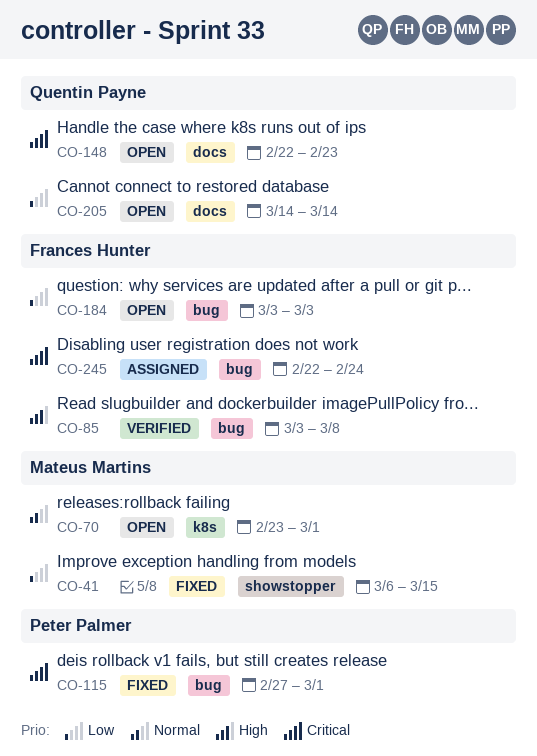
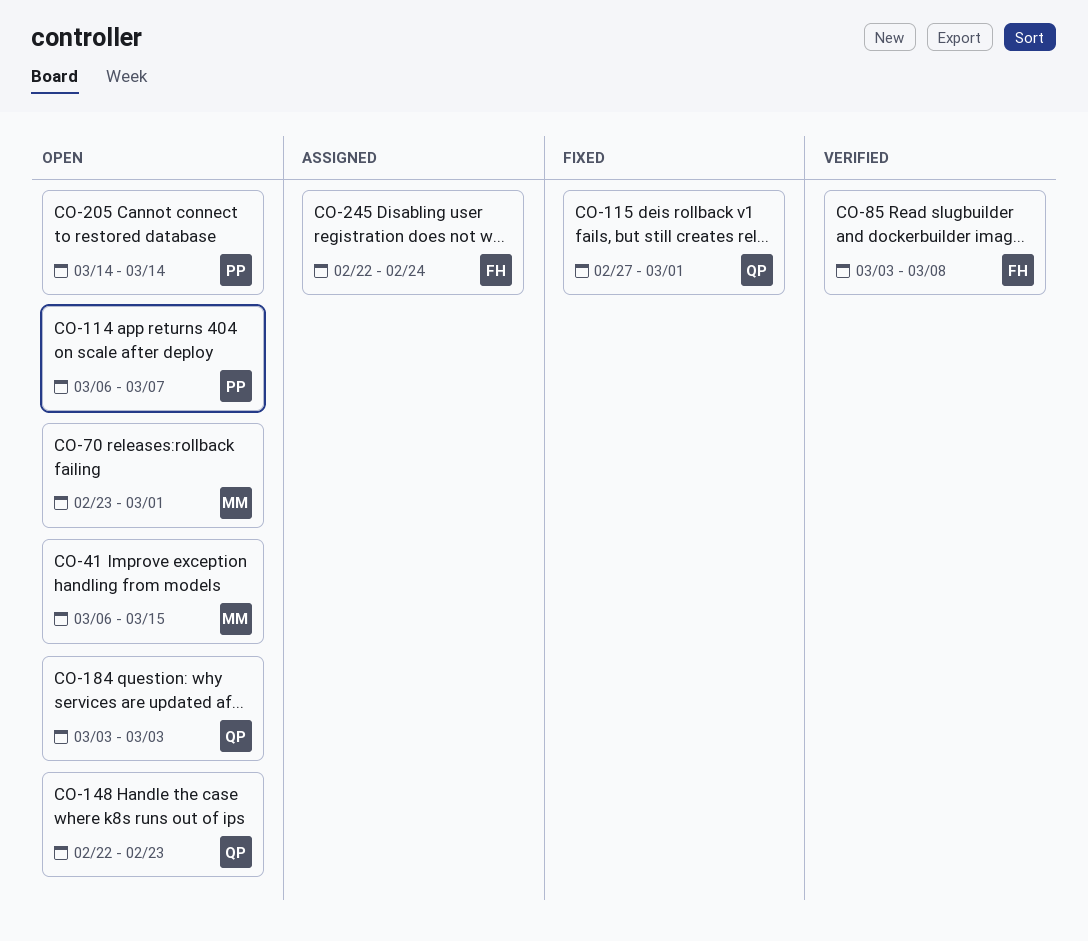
CO-41, status: Fixed -> Open
CO-114: none -> present
CO-115, owner: Peter Palmer -> Quentin Payne
CO-184, owner: Frances Hunter -> Quentin Payne
CO-205, owner: Quentin Payne -> Peter Palmer

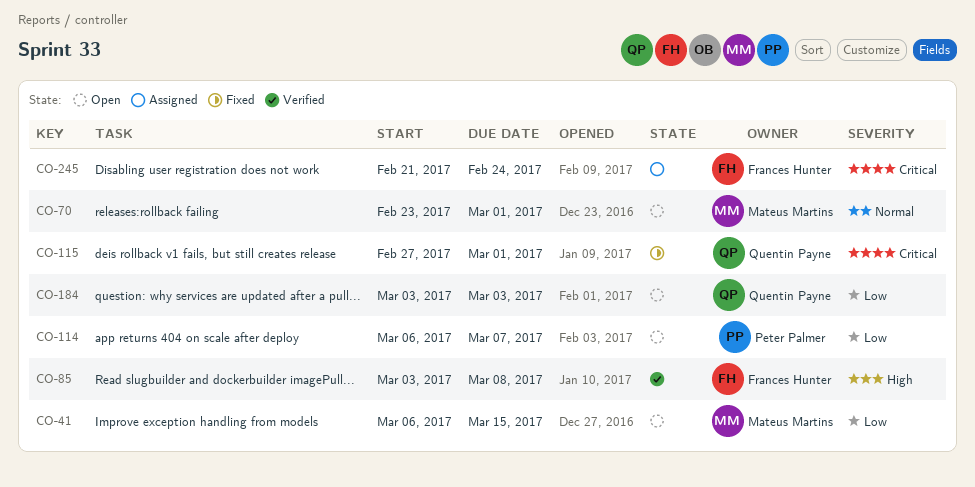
CO-148: present -> none
CO-205: present -> none
CO-245, start: Feb 22 -> Feb 21

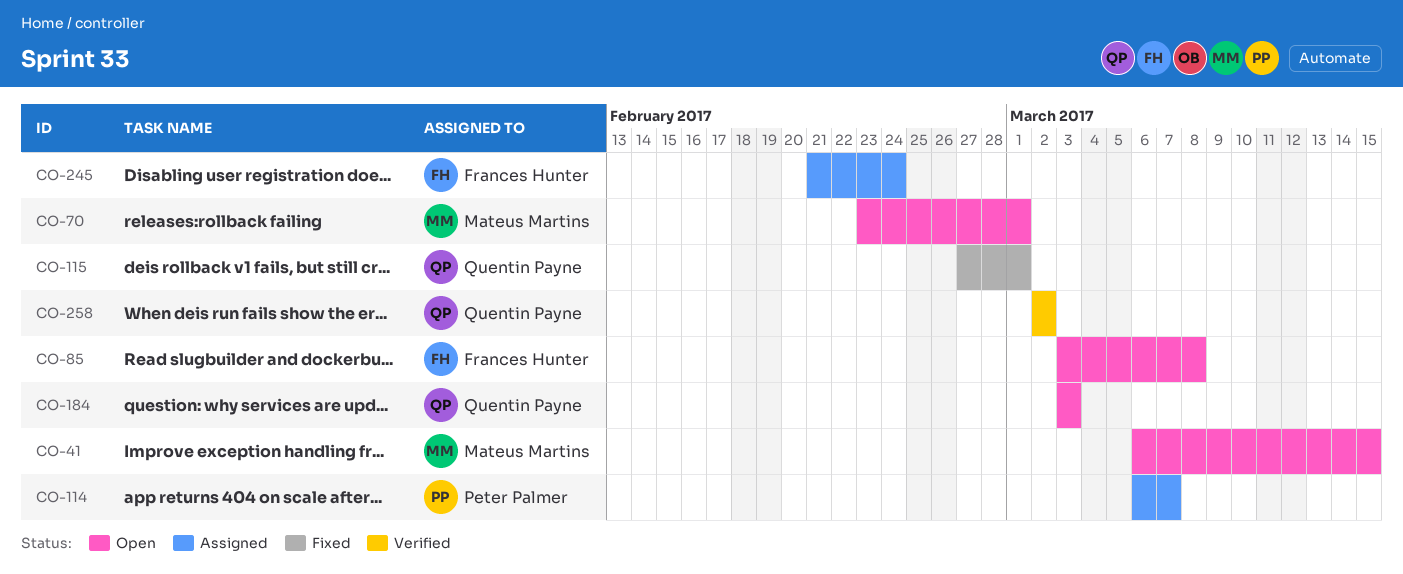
CO-85, status: Verified -> Open
CO-114, status: Open -> Assigned
CO-258: none -> present

